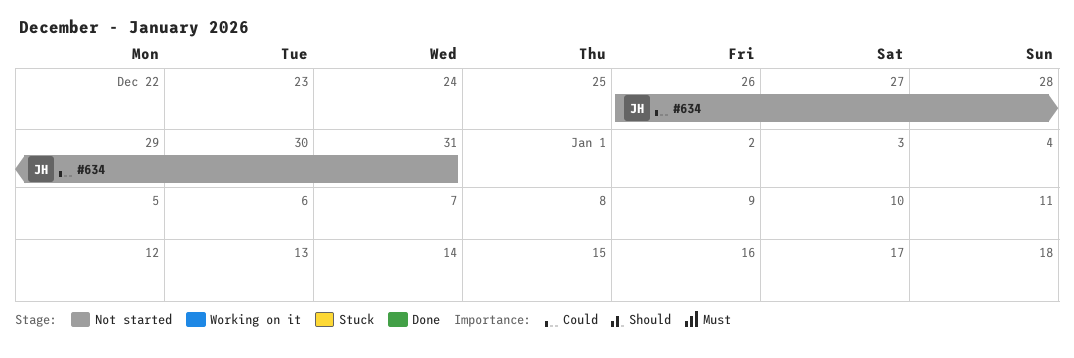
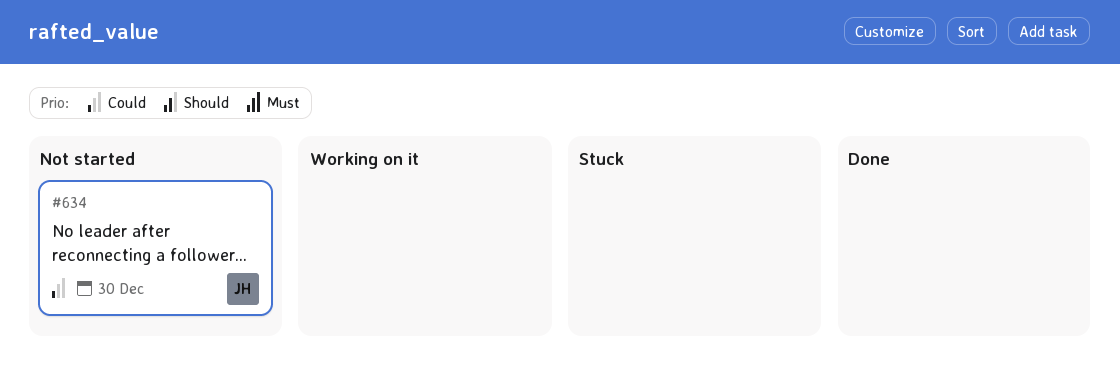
#634, due: Dec 31 -> Dec 30

